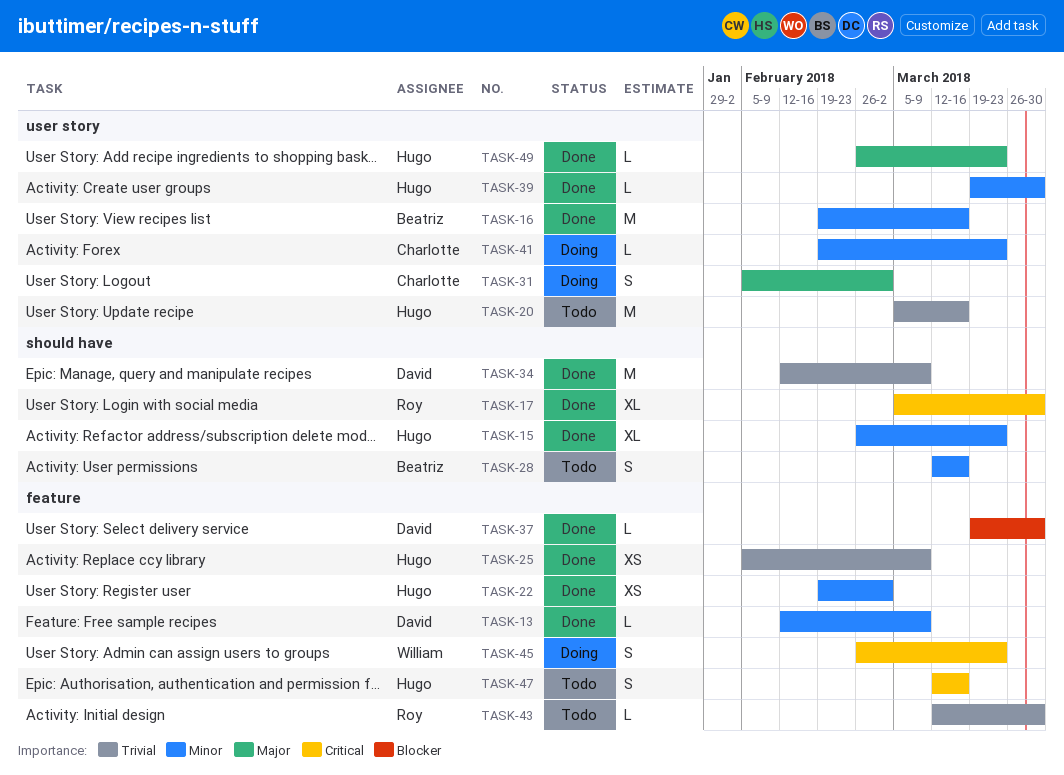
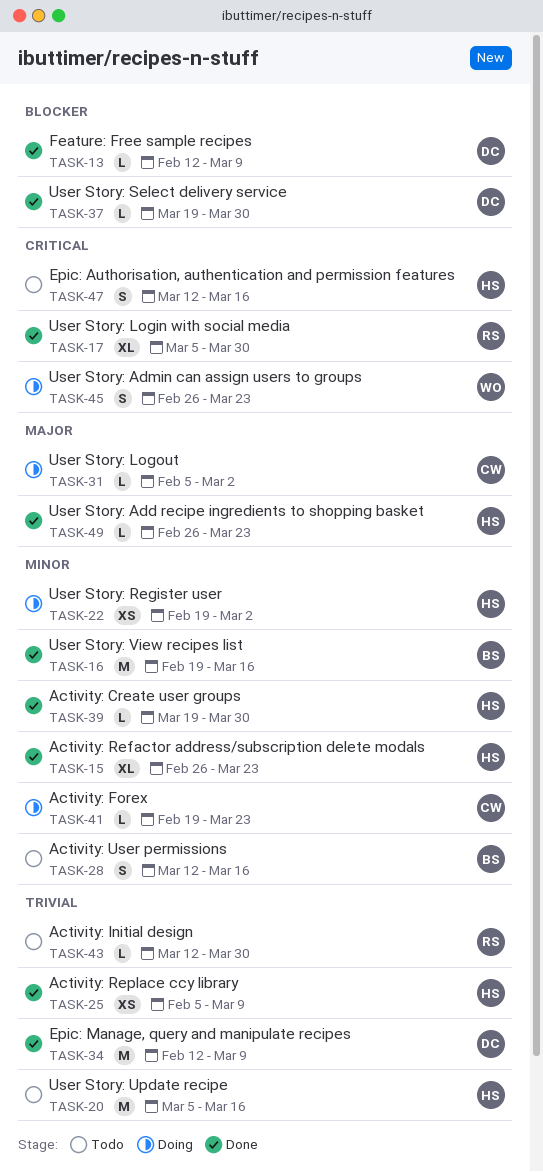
TASK-13, priority: Minor -> Blocker
TASK-22, status: Done -> Doing
TASK-31, estimate: S -> L

